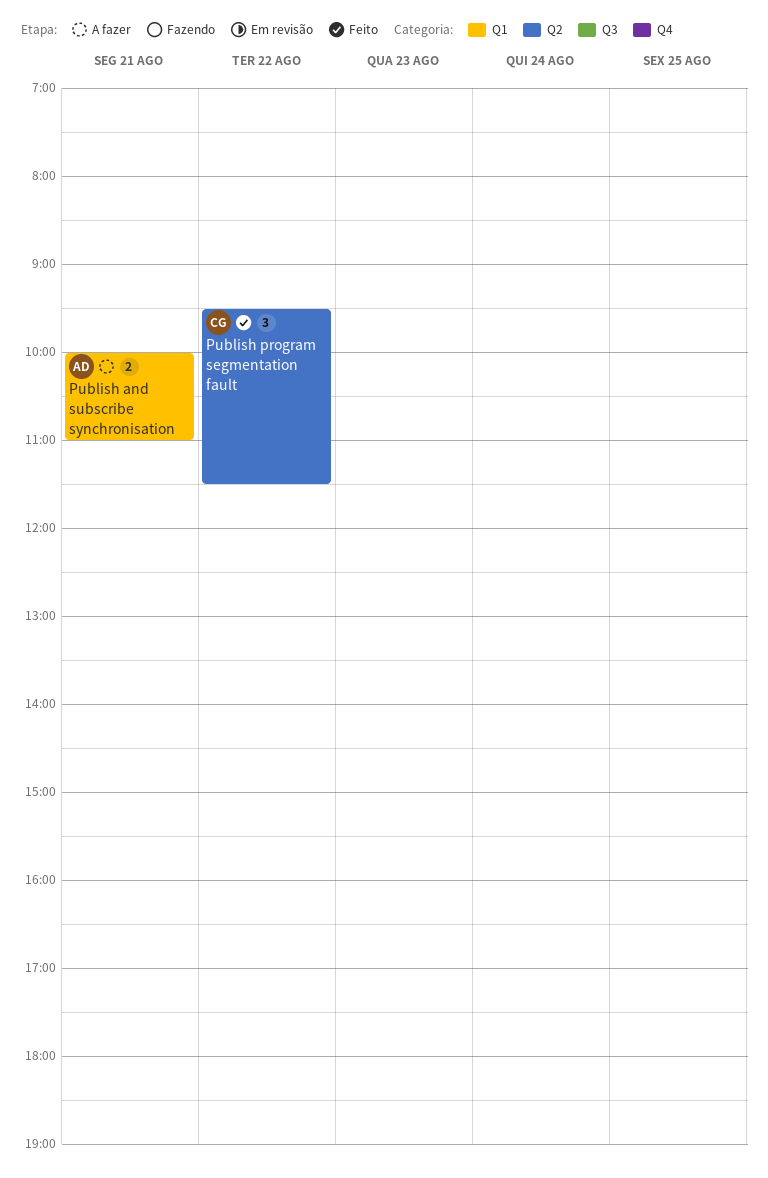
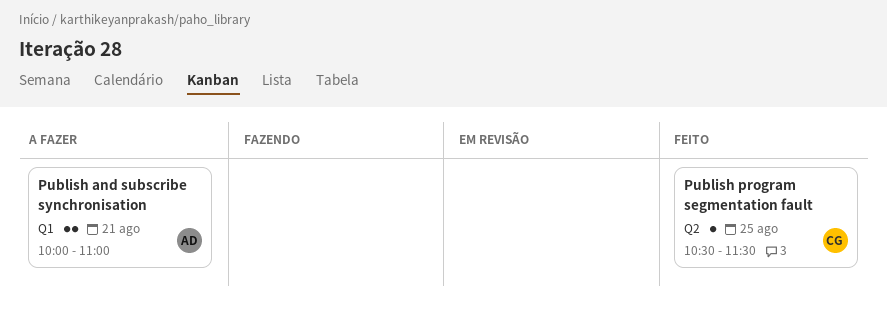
Publish program segmentation fault, estimate: 3 -> 1
Publish program segmentation fault, day: Aug 22 -> Aug 25
Publish program segmentation fault, begins: 09:30 -> 10:30

